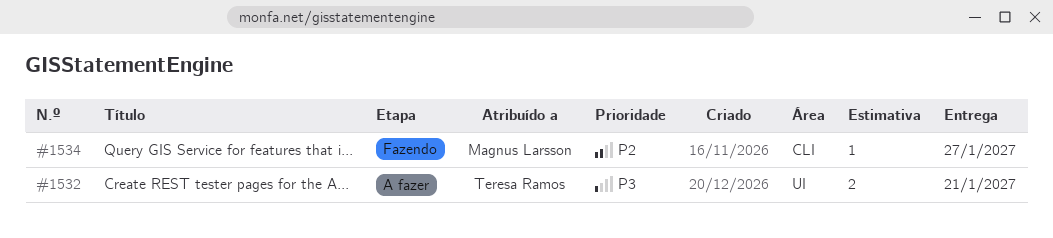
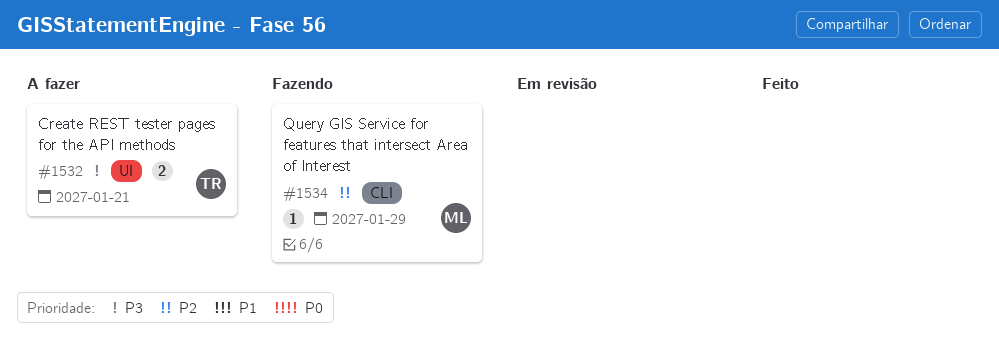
#1534, due: Jan 27 -> Jan 29

